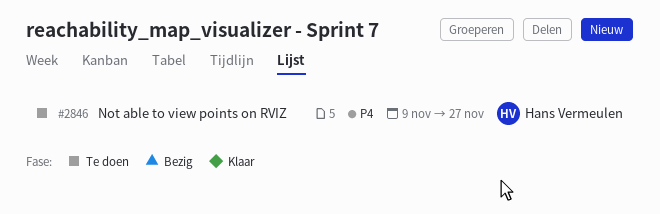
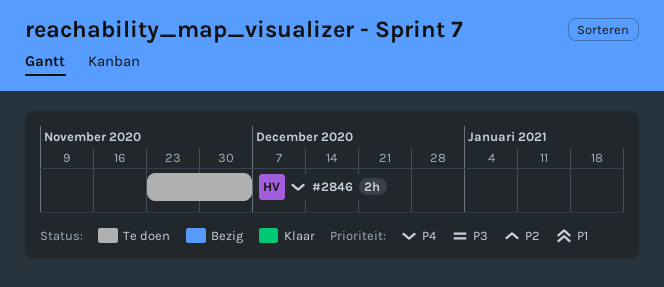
#2846, start: Nov 9 -> Nov 23
#2846, due: Nov 27 -> Dec 4

